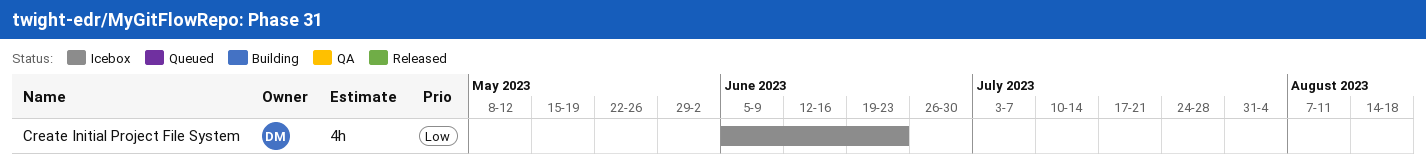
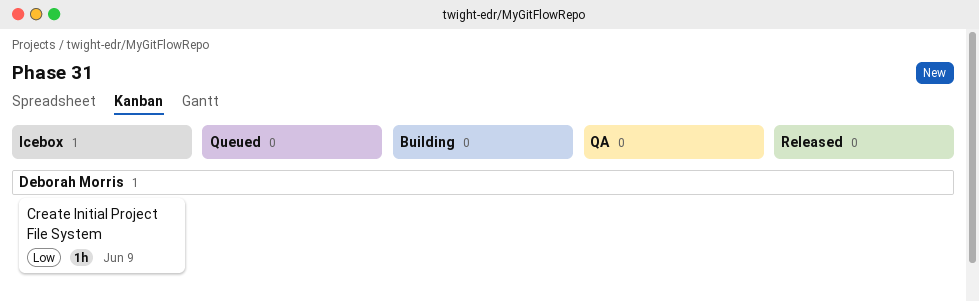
Create Initial Project File System, estimate: 4h -> 1h
Create Initial Project File System, due: Jun 23 -> Jun 9

